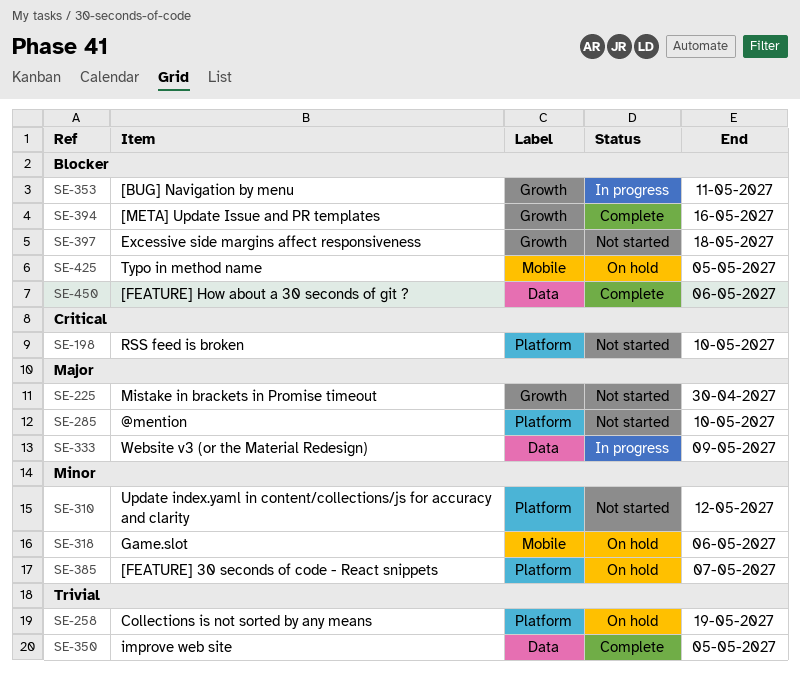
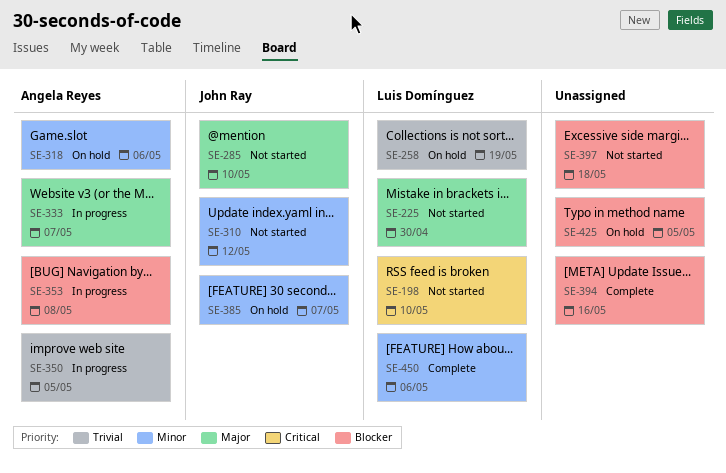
SE-333, due: May 9 -> May 7
SE-350, status: Complete -> In progress
SE-353, due: May 11 -> May 8
SE-450, priority: Blocker -> Minor

